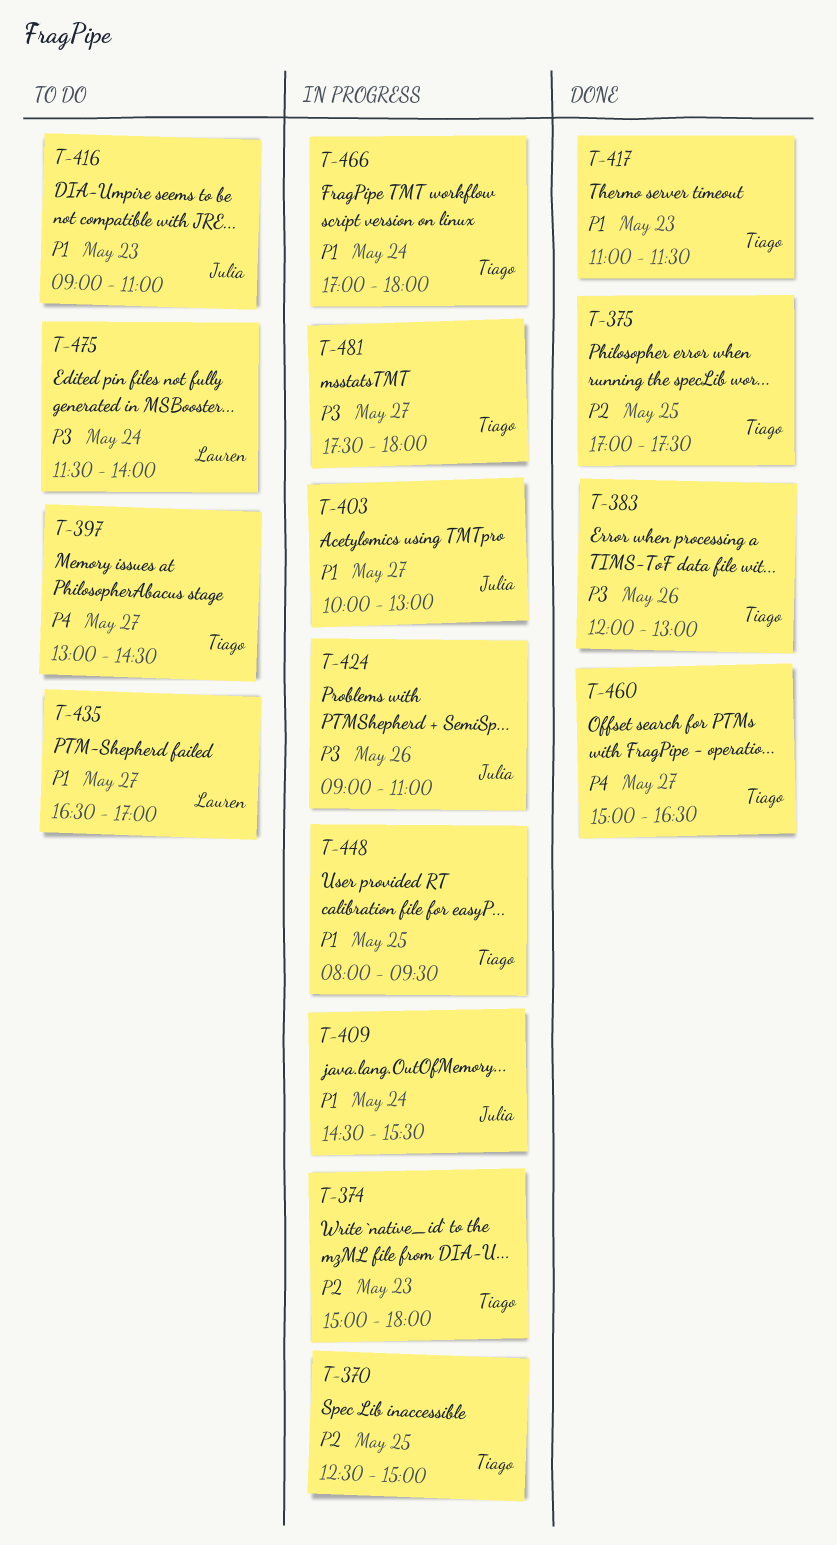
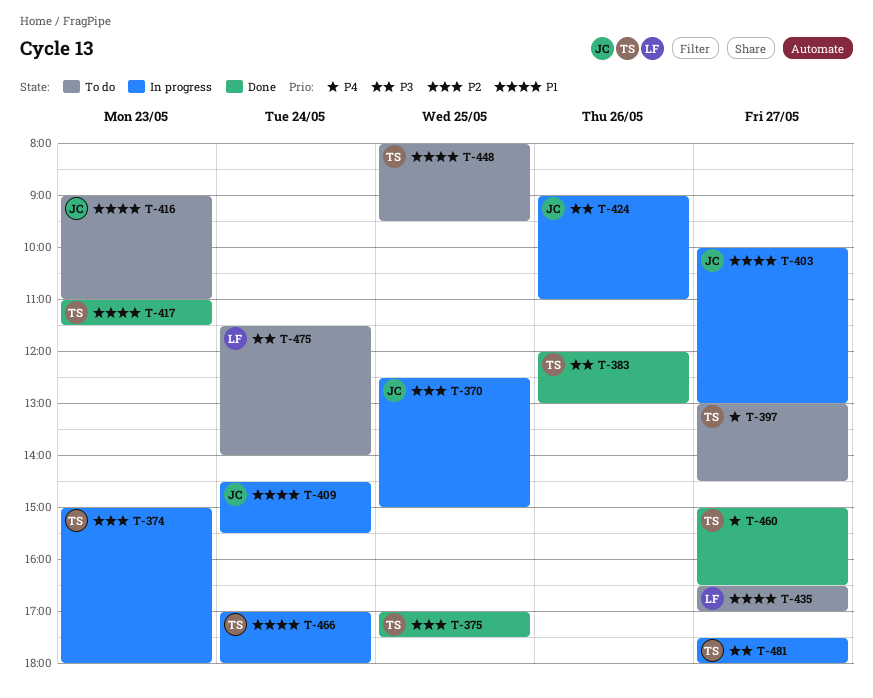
T-370, owner: Tiago -> Julia
T-448, status: In progress -> To do

